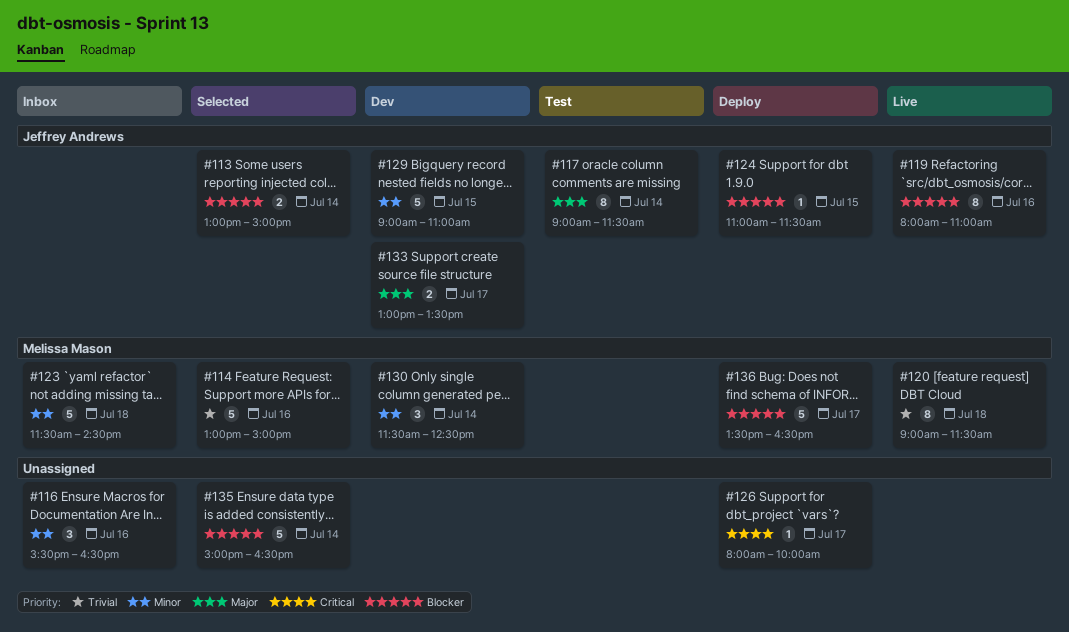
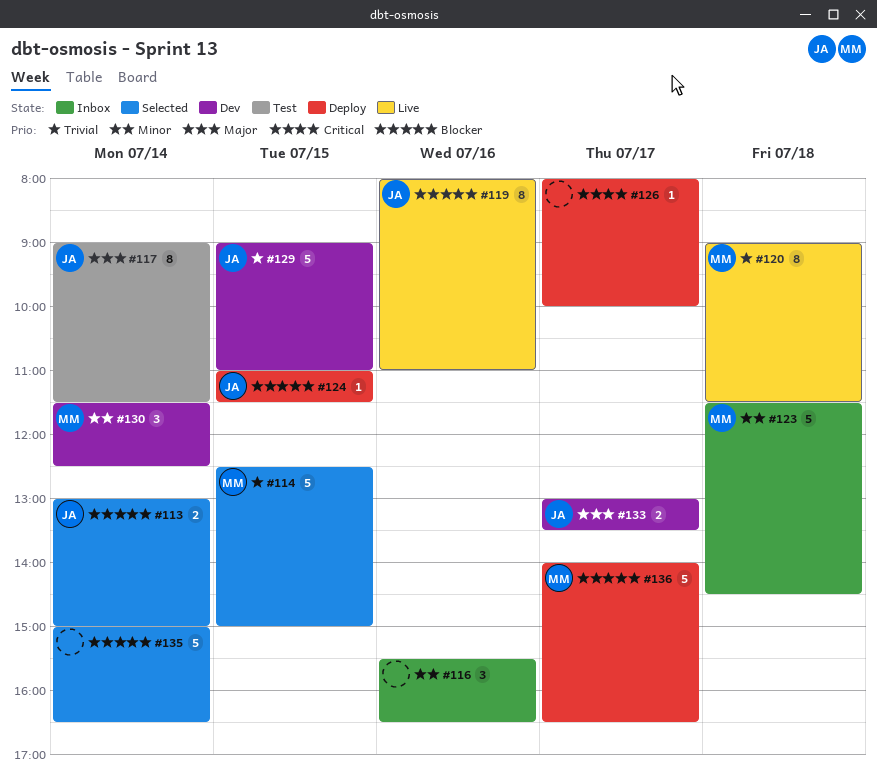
#114, day: Jul 16 -> Jul 15
#114, begins: 13:00 -> 12:30
#129, priority: Minor -> Trivial
#136, begins: 13:30 -> 14:00

